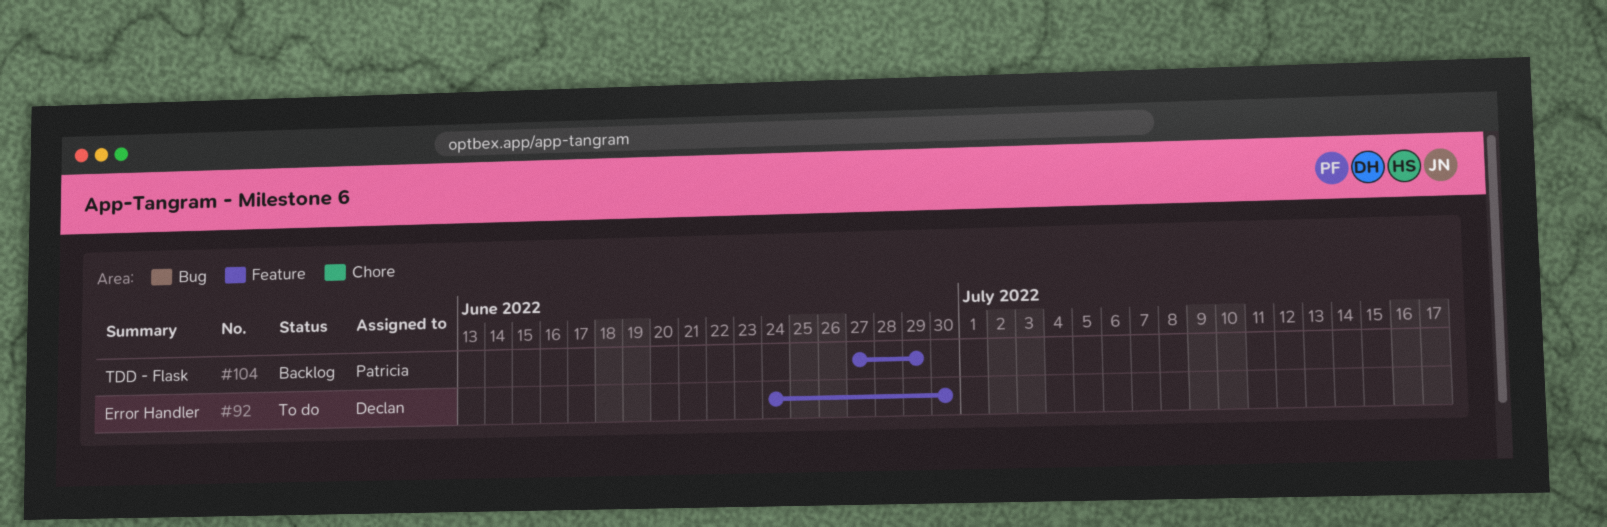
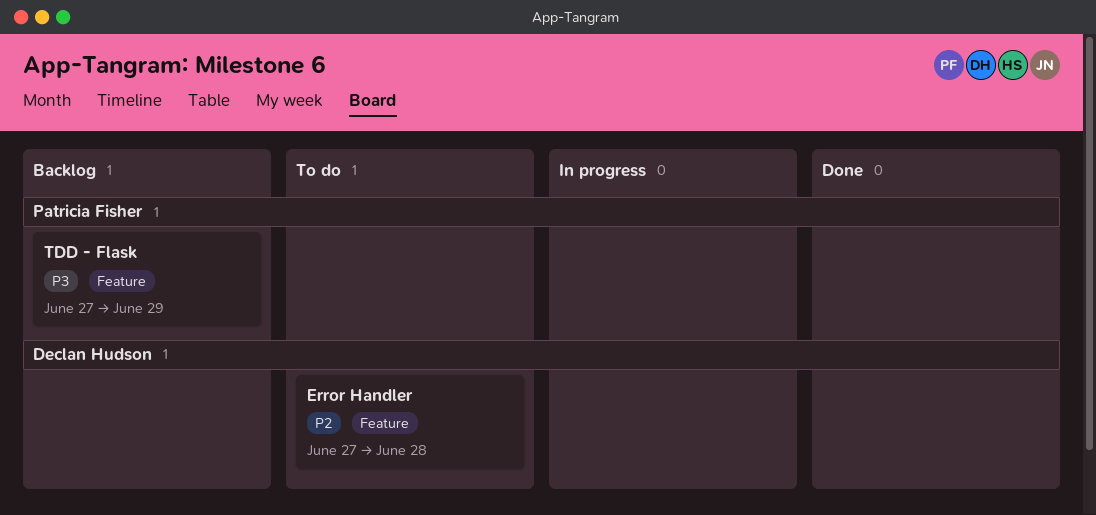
Error Handler, start: Jun 24 -> Jun 27
Error Handler, due: Jun 30 -> Jun 28

